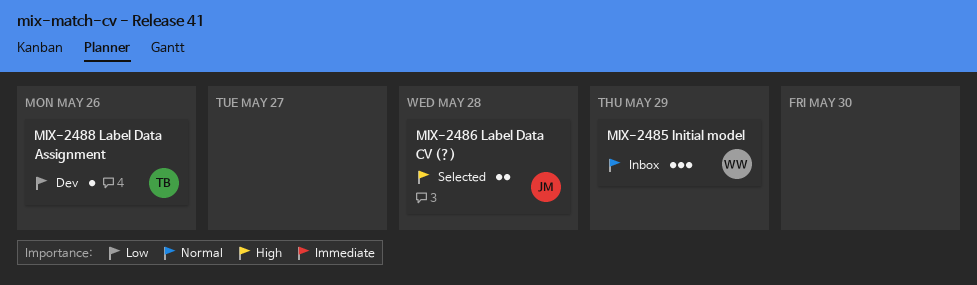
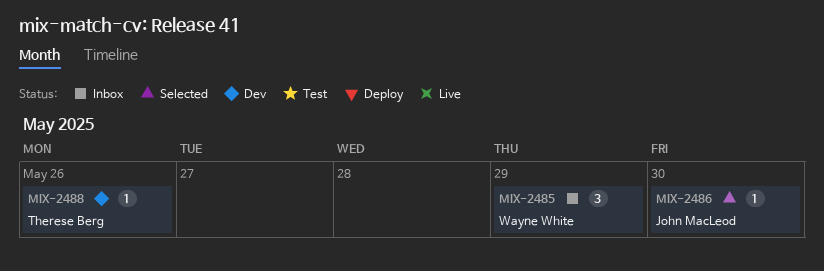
MIX-2486, estimate: 2 -> 1
MIX-2486, due: May 28 -> May 30

